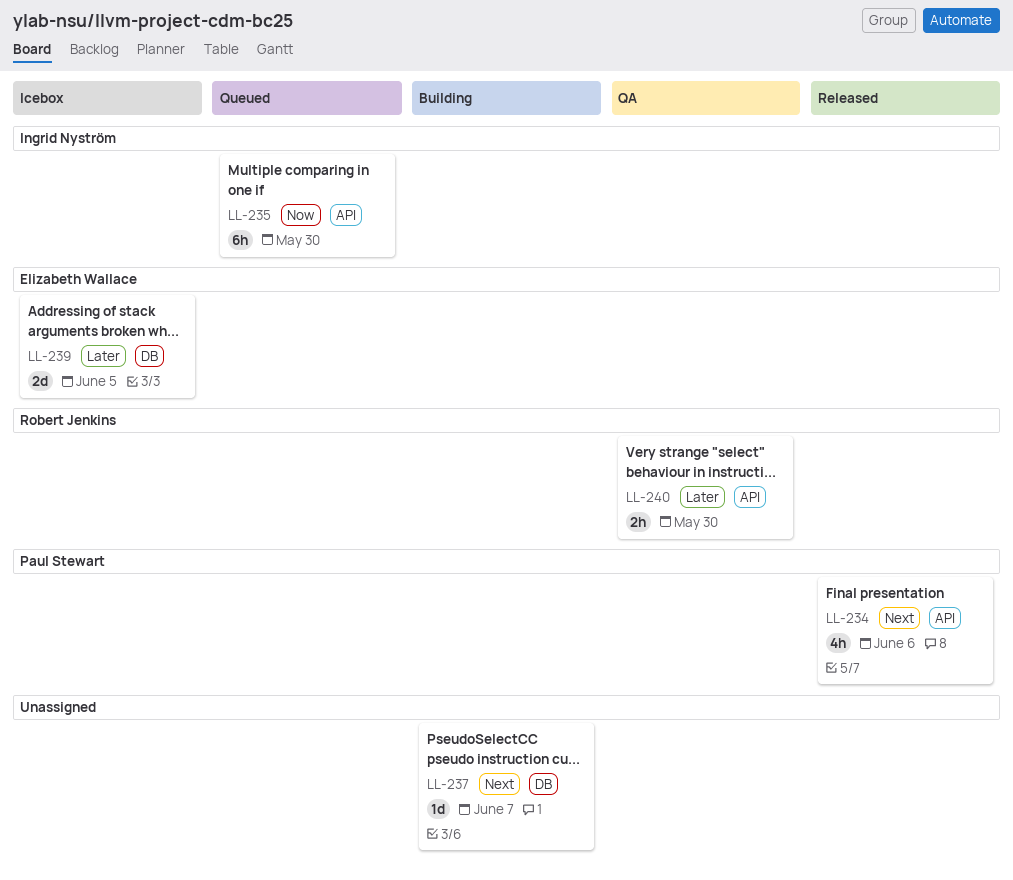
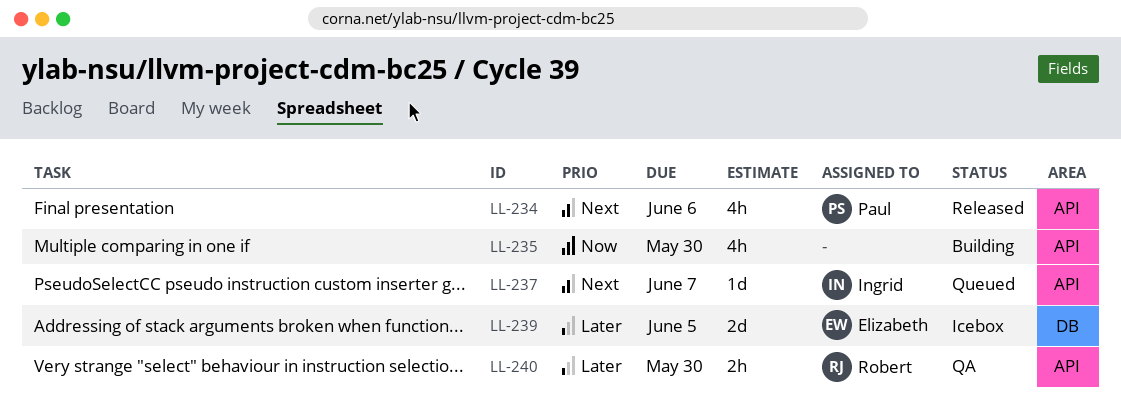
LL-235, status: Queued -> Building
LL-235, owner: Ingrid Nyström -> none
LL-235, estimate: 6h -> 4h
LL-237, status: Building -> Queued
LL-237, owner: none -> Ingrid Nyström
LL-237, label: DB -> API

